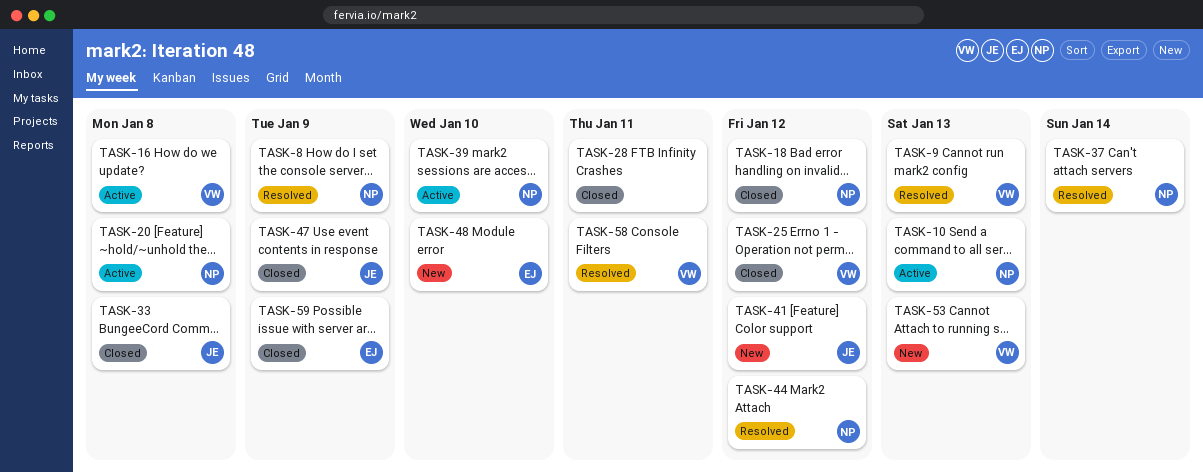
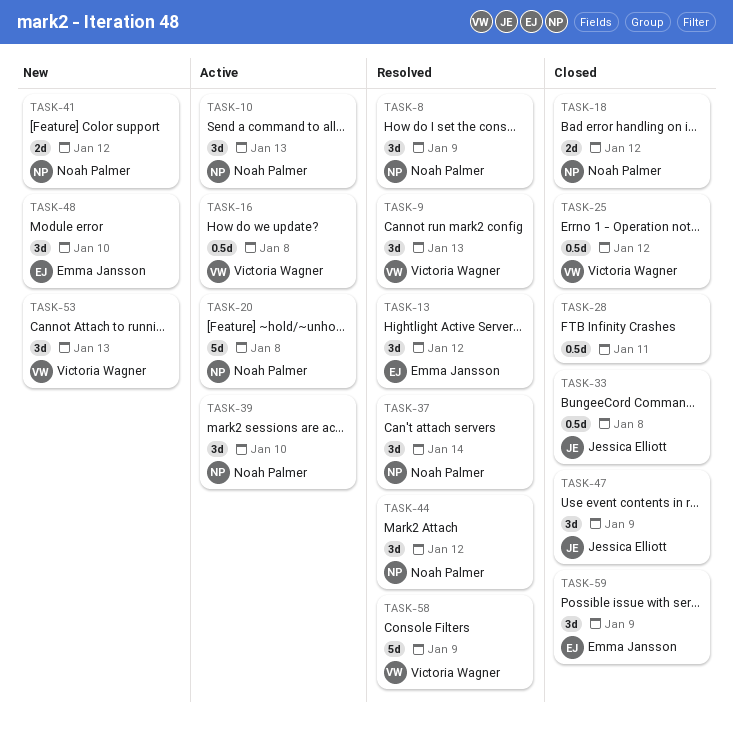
TASK-13: none -> present
TASK-41, owner: Jessica Elliott -> Noah Palmer
TASK-58, due: Jan 11 -> Jan 9

